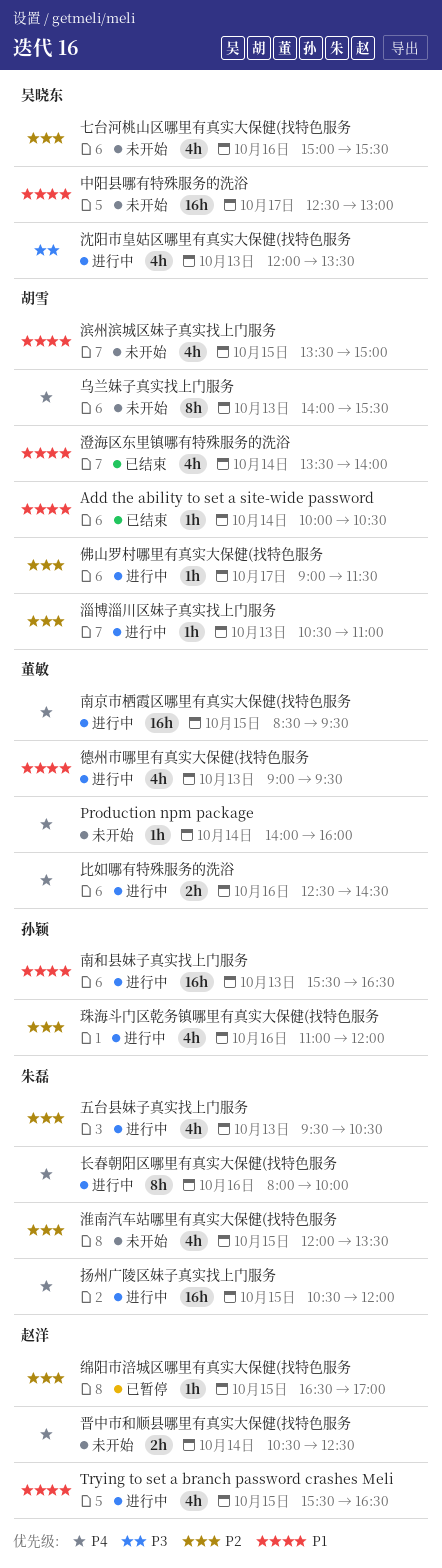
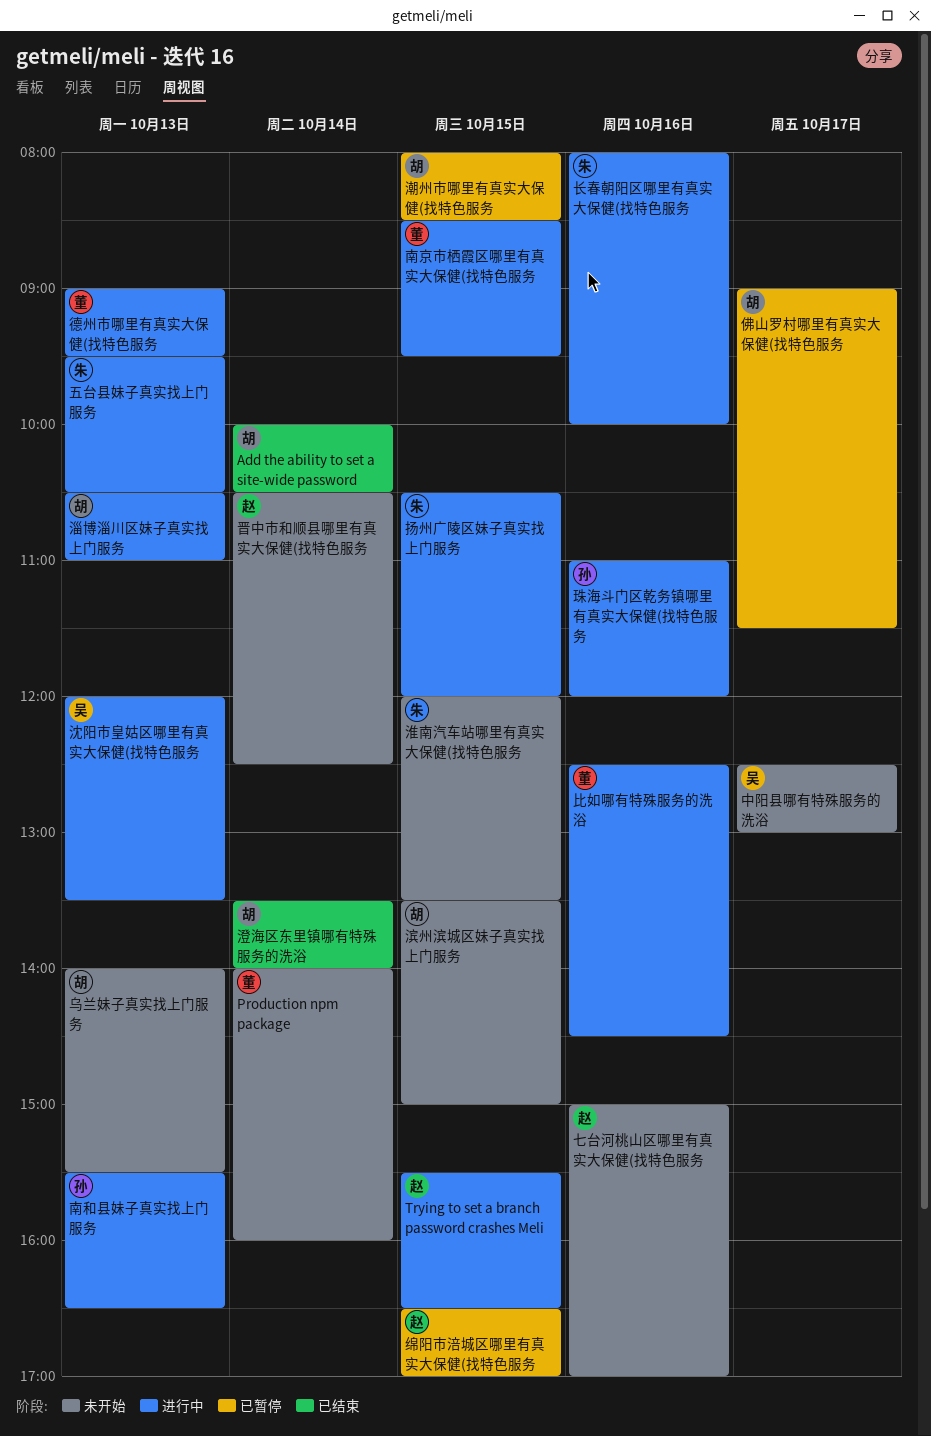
七台河桃山区哪里有真实大保健(找特色服务, owner: 吴晓东 -> 赵洋
七台河桃山区哪里有真实大保健(找特色服务, ends: 15:30 -> 17:00
佛山罗村哪里有真实大保健(找特色服务, status: 进行中 -> 已暂停
潮州市哪里有真实大保健(找特色服务: none -> present

